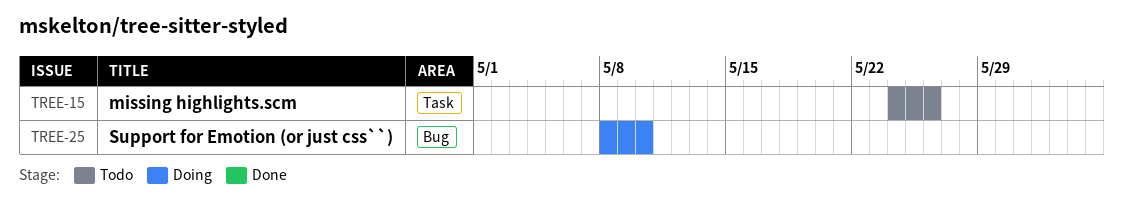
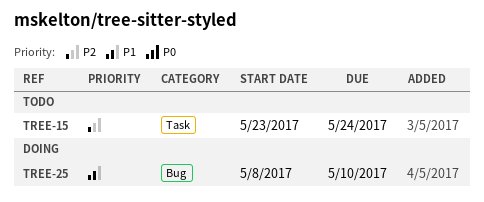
TREE-15, start: May 24 -> May 23
TREE-15, due: May 26 -> May 24

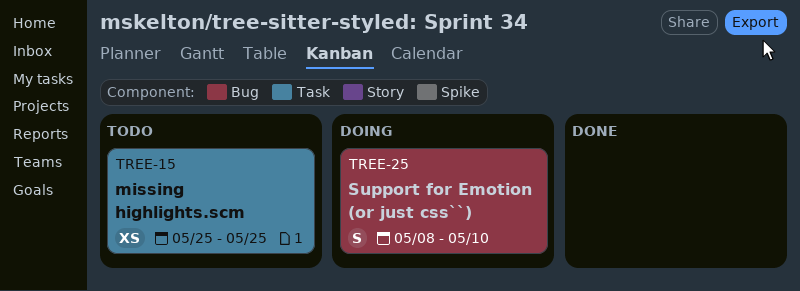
TREE-15, start: May 23 -> May 25
TREE-15, due: May 24 -> May 25

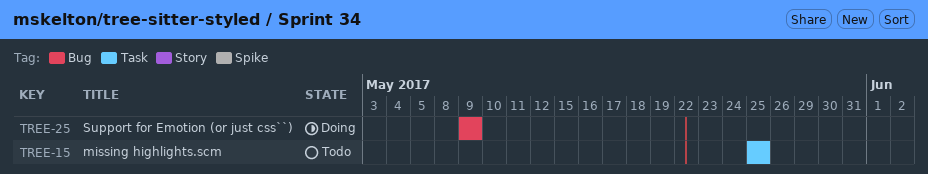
TREE-25, start: May 8 -> May 9
TREE-25, due: May 10 -> May 9

